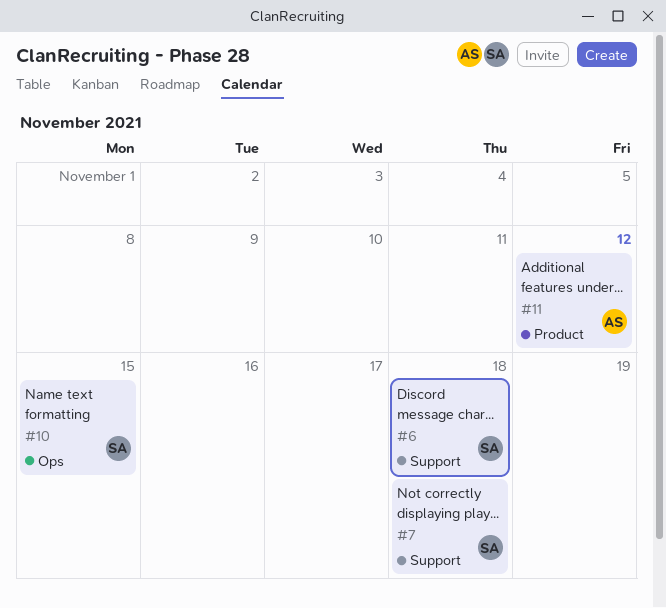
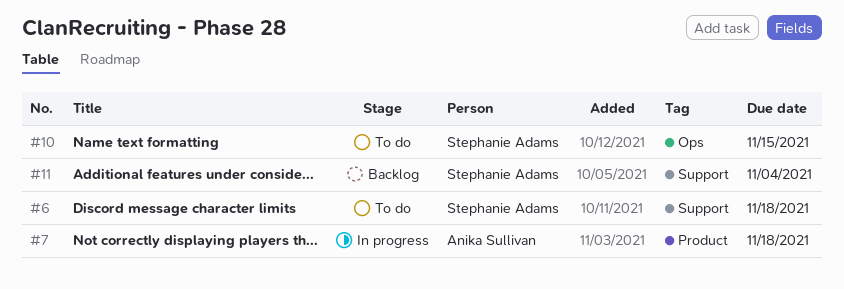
#7, owner: Stephanie Adams -> Anika Sullivan
#7, label: Support -> Product
#11, owner: Anika Sullivan -> Stephanie Adams
#11, label: Product -> Support
#11, due: Nov 12 -> Nov 4

